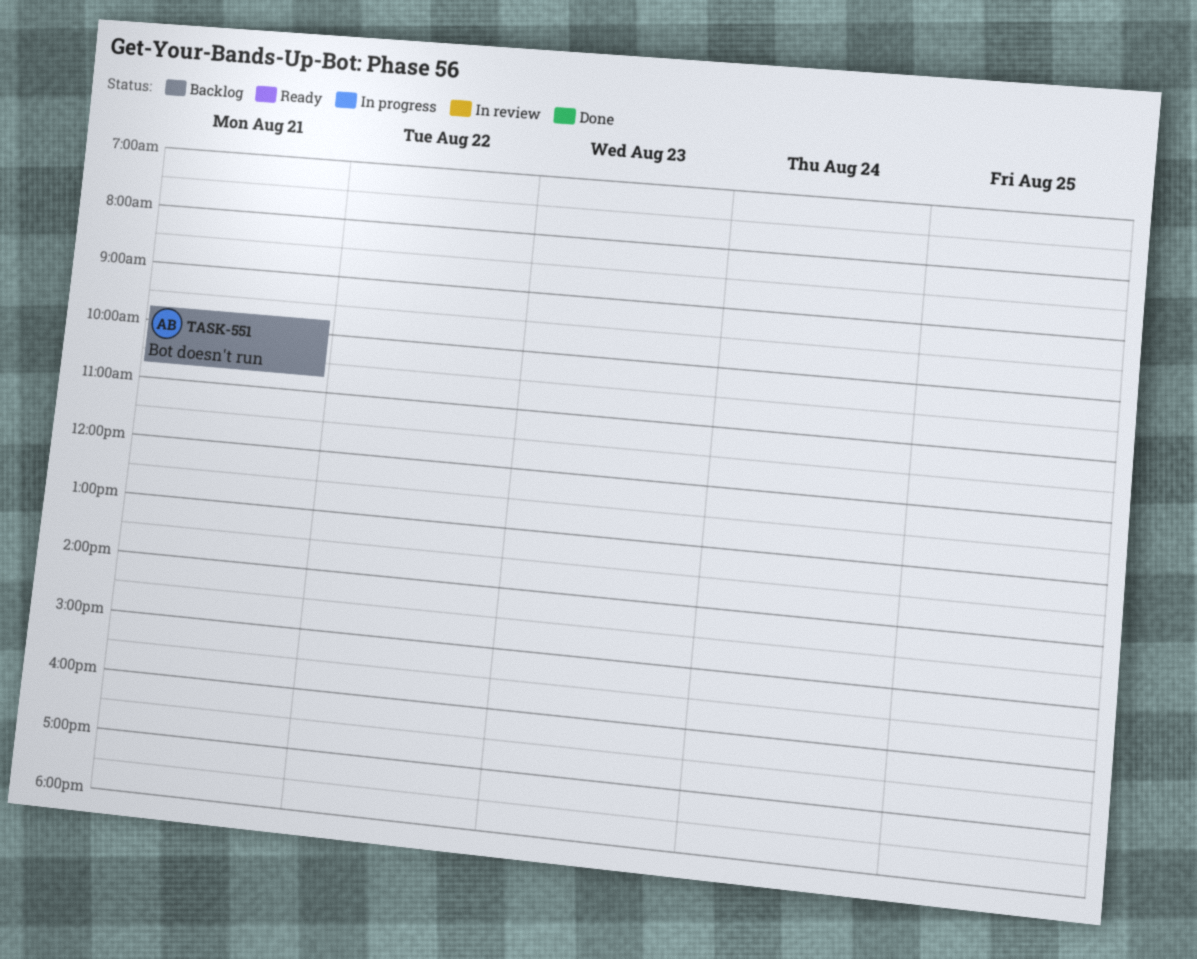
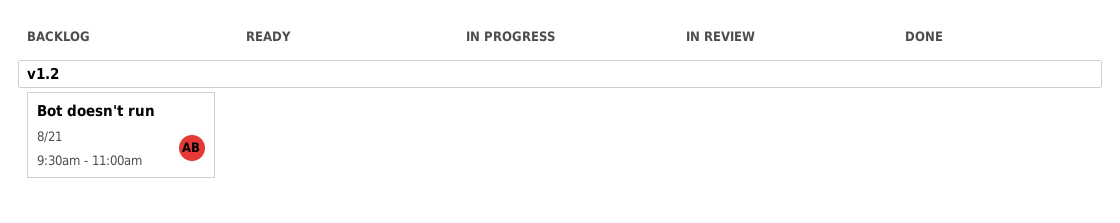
Bot doesn't run, begins: 09:45 -> 09:30
Bot doesn't run, ends: 10:45 -> 11:00

